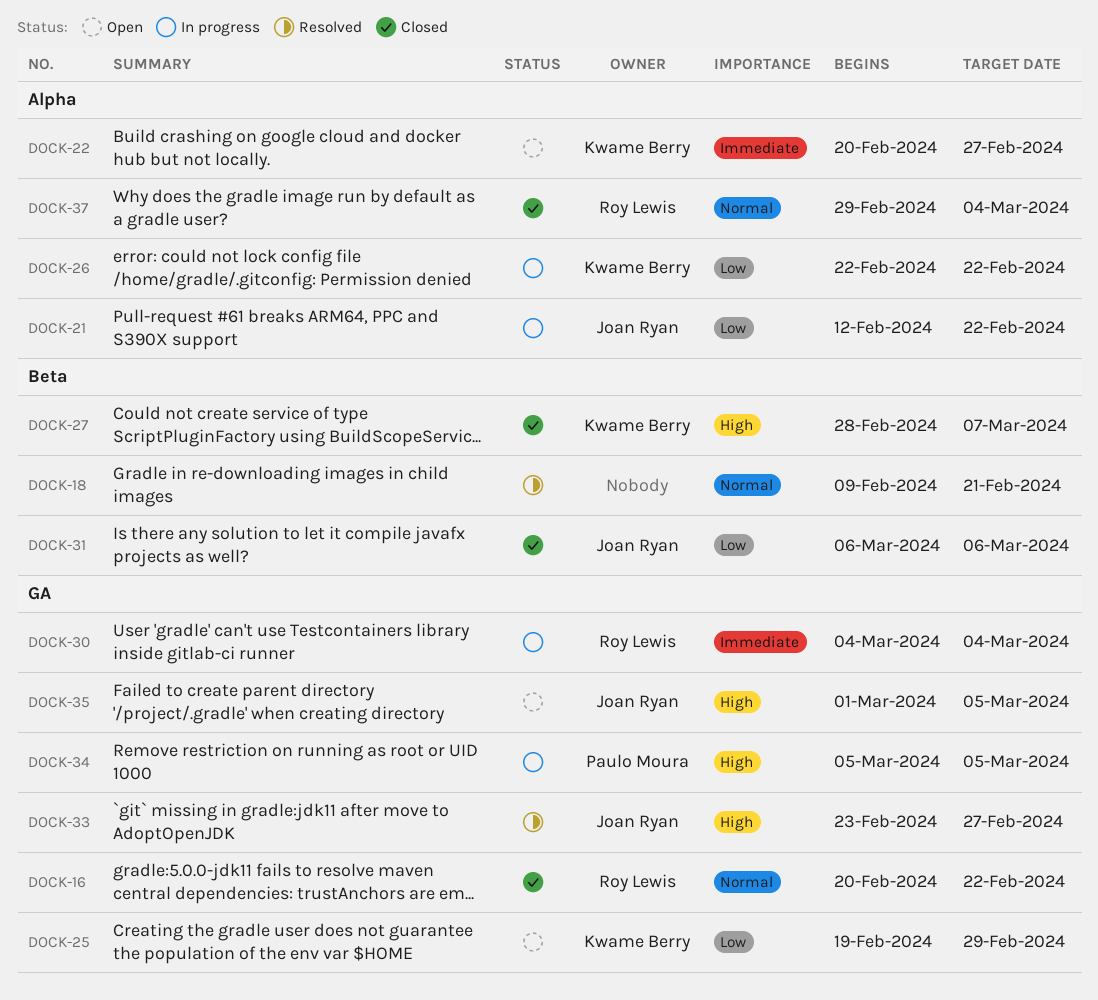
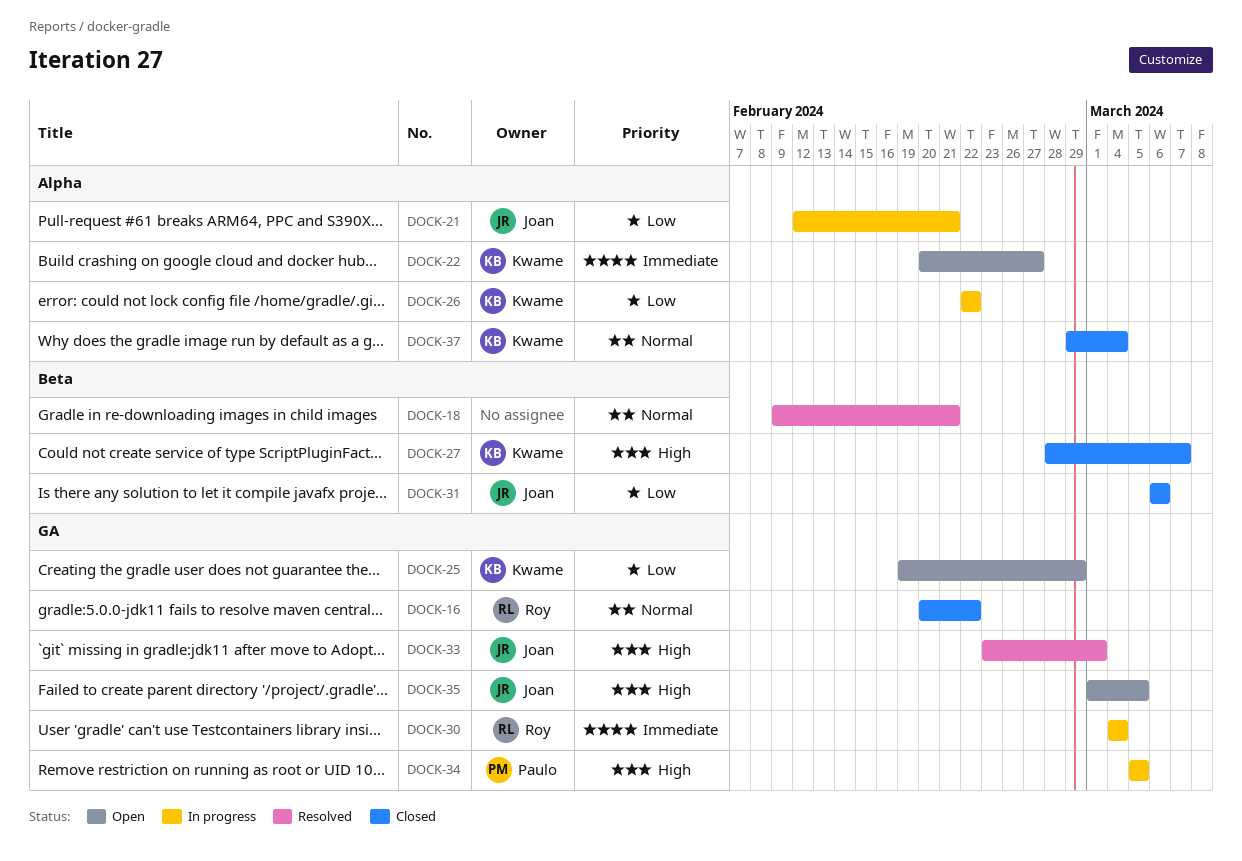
DOCK-21, due: Feb 22 -> Feb 21
DOCK-33, due: Feb 27 -> Mar 1
DOCK-37, owner: Roy Lewis -> Kwame Berry

